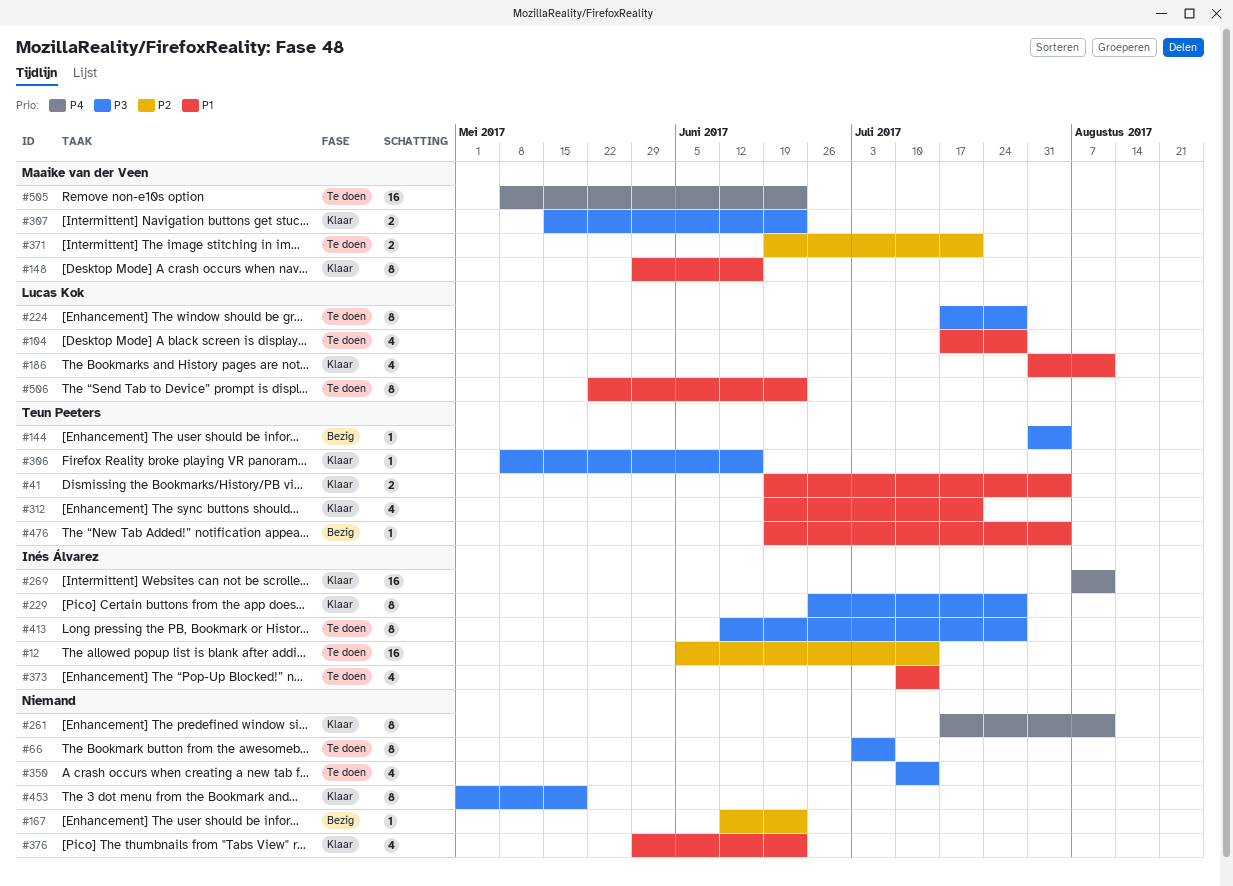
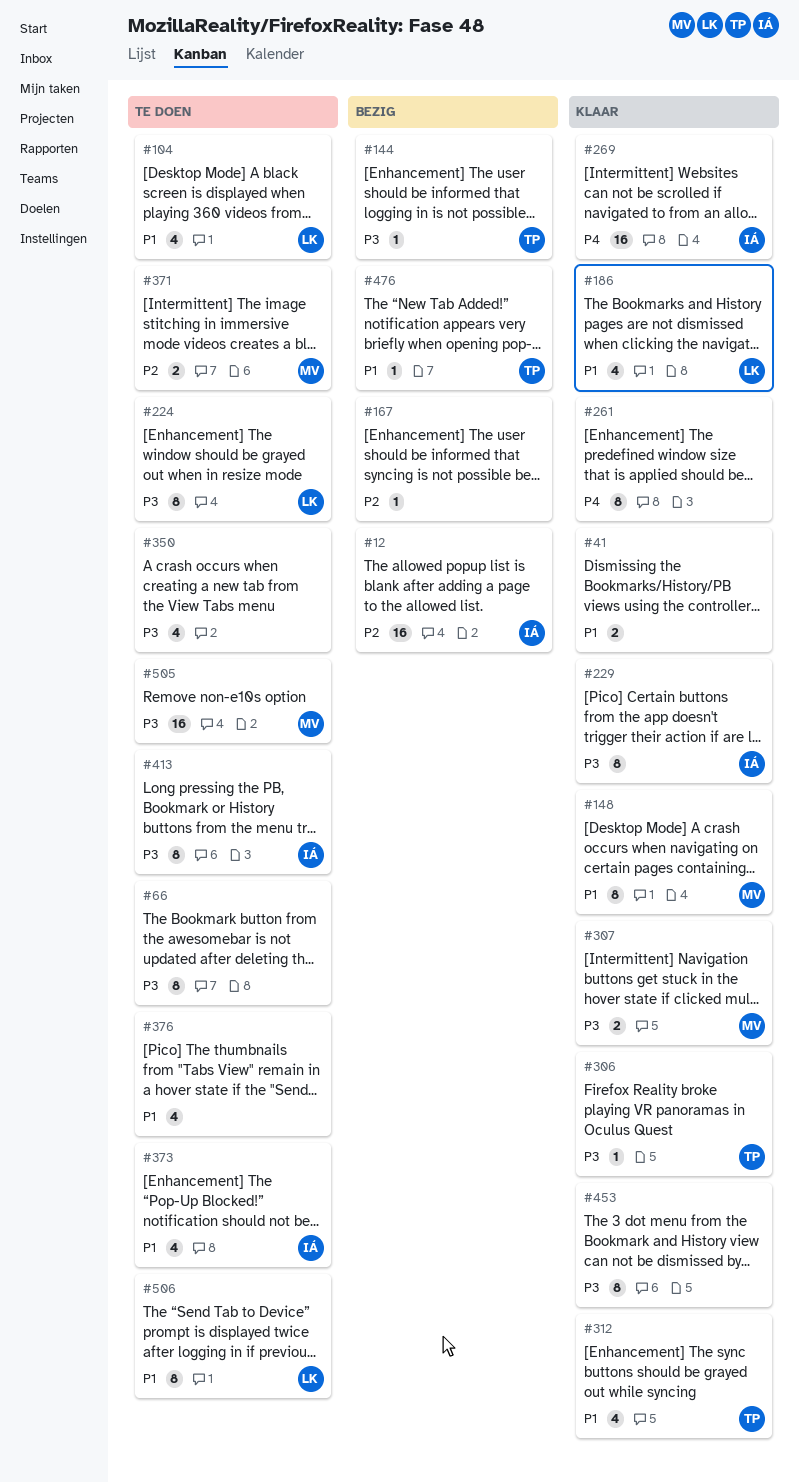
#12, status: Te doen -> Bezig
#41, owner: Teun Peeters -> none
#376, status: Klaar -> Te doen
#505, priority: P4 -> P3

